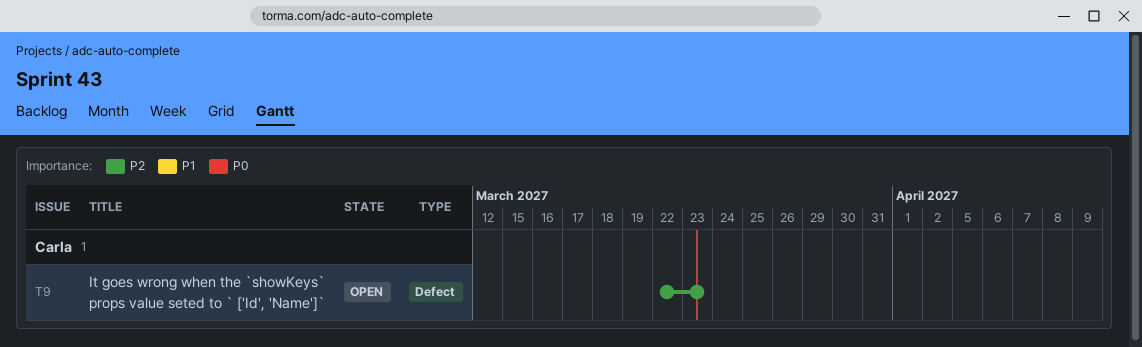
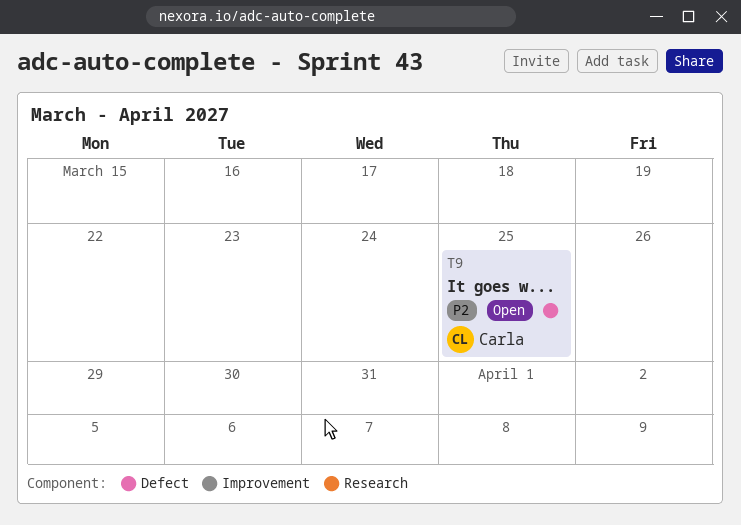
T9, due: Mar 23 -> Mar 25

